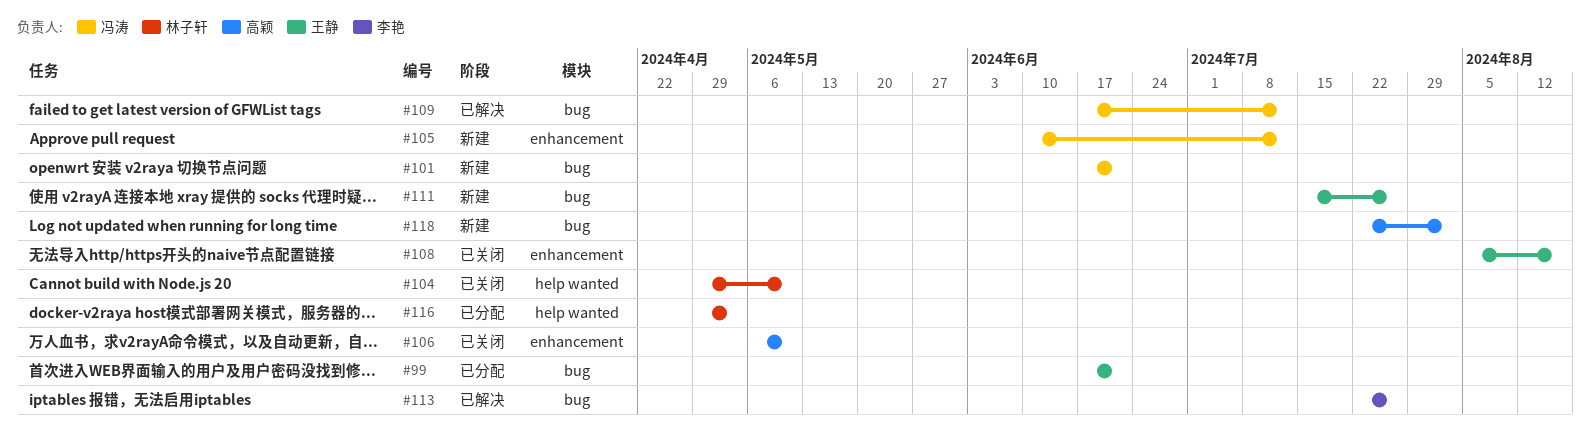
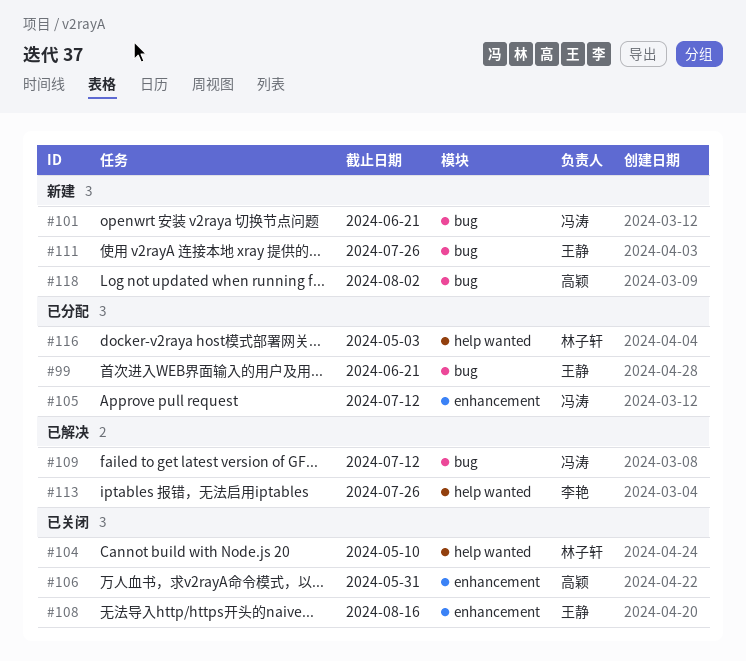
#105, status: 新建 -> 已分配
#106, due: May 10 -> May 31
#113, label: bug -> help wanted

